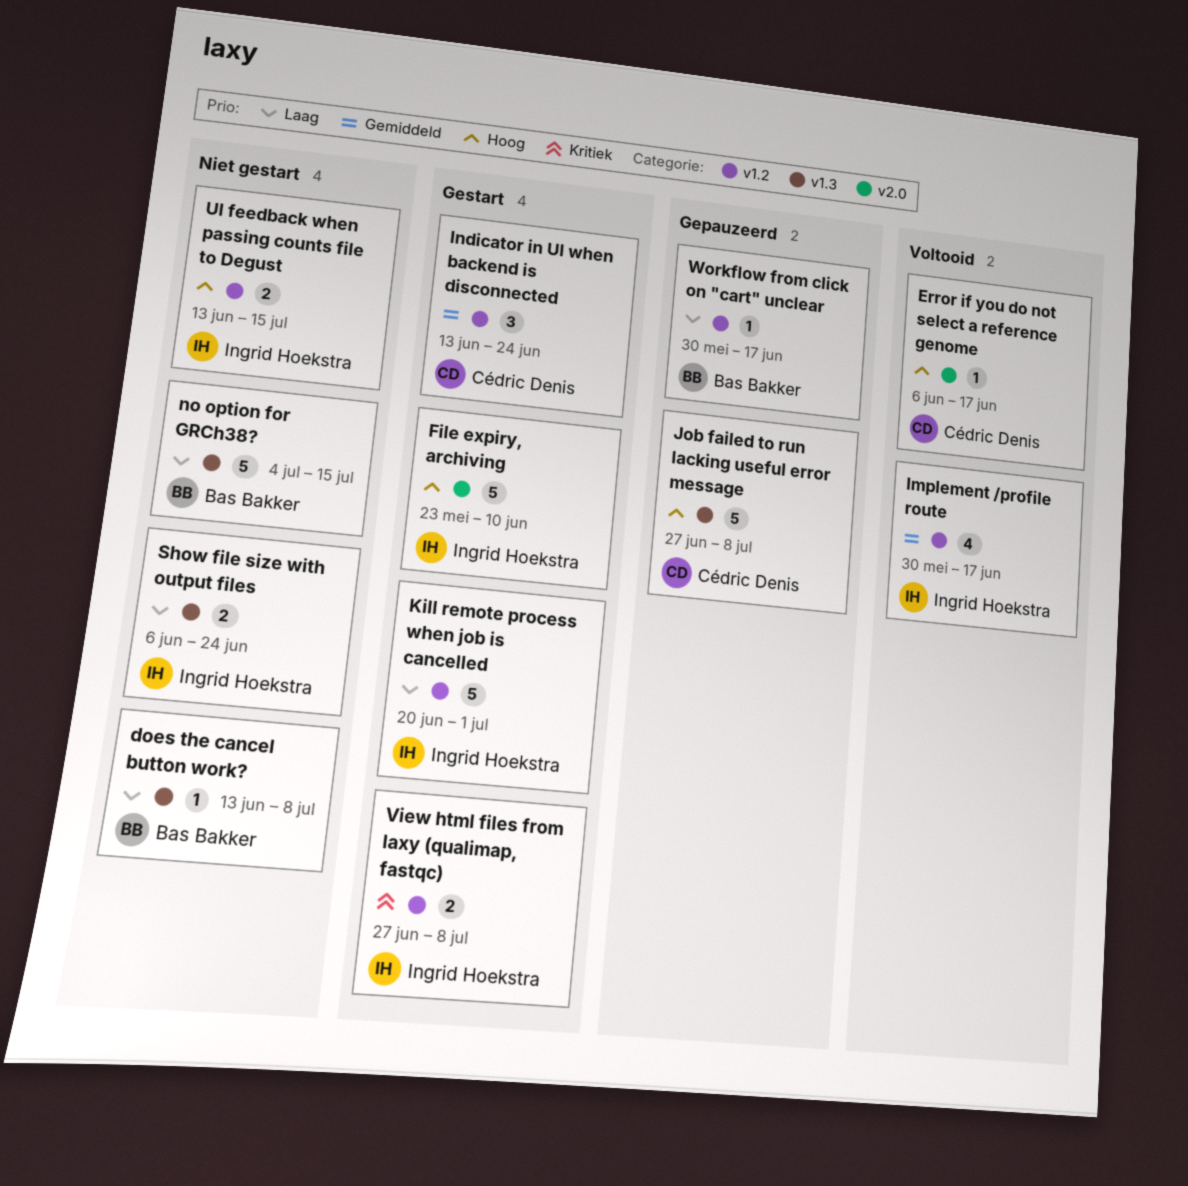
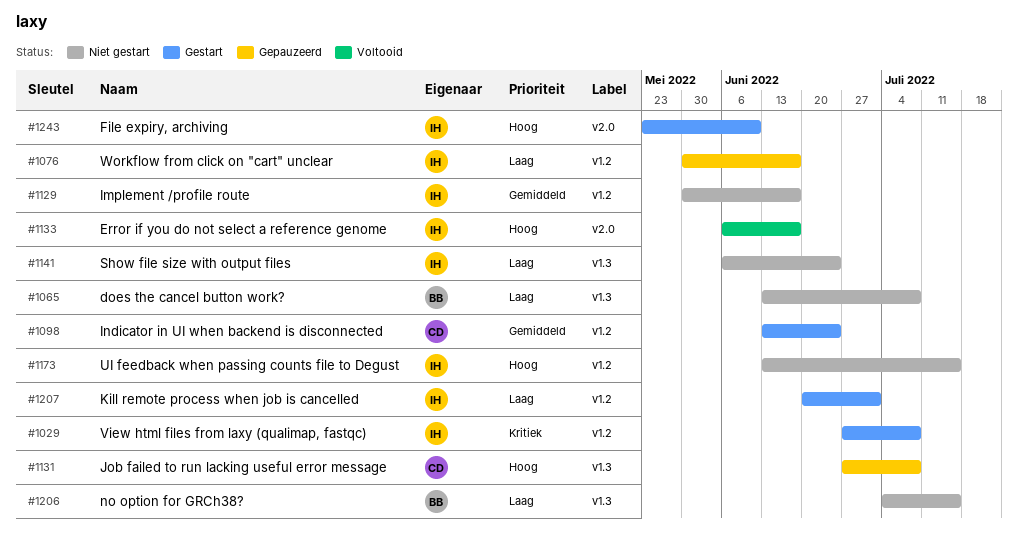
Error if you do not select a reference genome, owner: Cédric Denis -> Ingrid Hoekstra
Implement /profile route, status: Voltooid -> Niet gestart
Workflow from click on "cart" unclear, owner: Bas Bakker -> Ingrid Hoekstra

